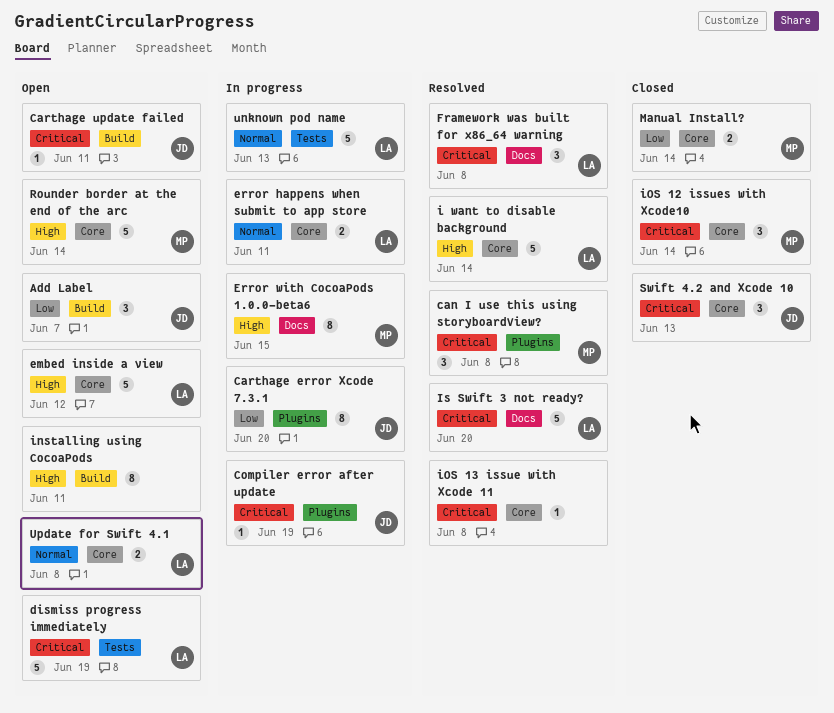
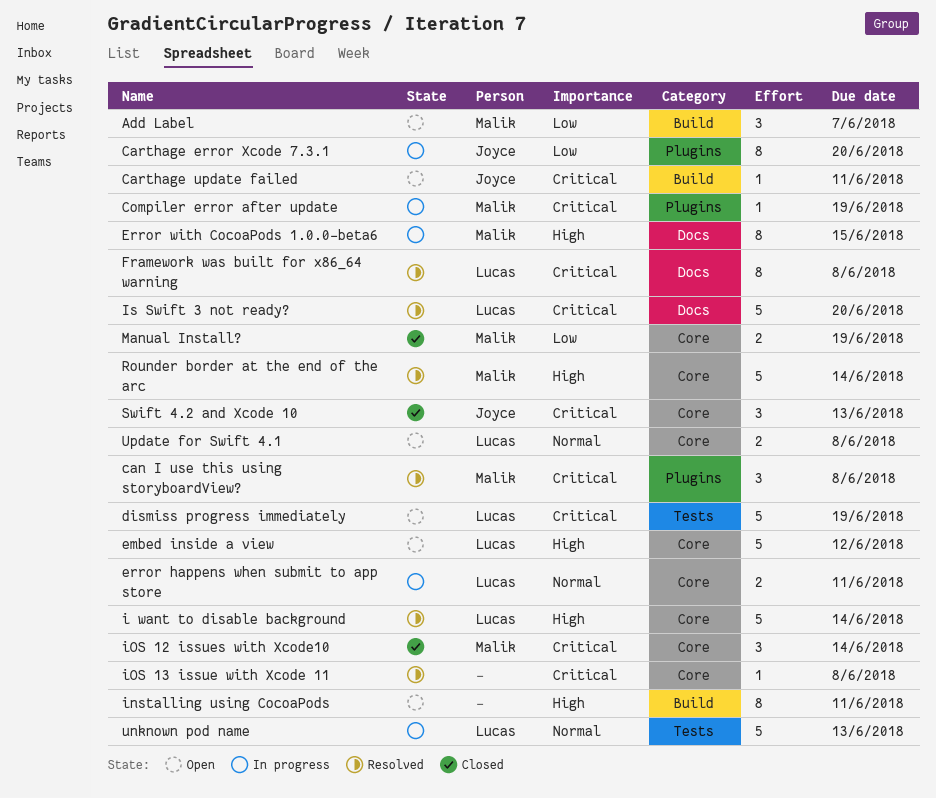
Add Label, owner: Joyce -> Malik
Compiler error after update, owner: Joyce -> Malik
Framework was built for x86_64 warning, estimate: 3 -> 8
Manual Install?, due: Jun 14 -> Jun 19
Rounder border at the end of the arc, status: Open -> Resolved

